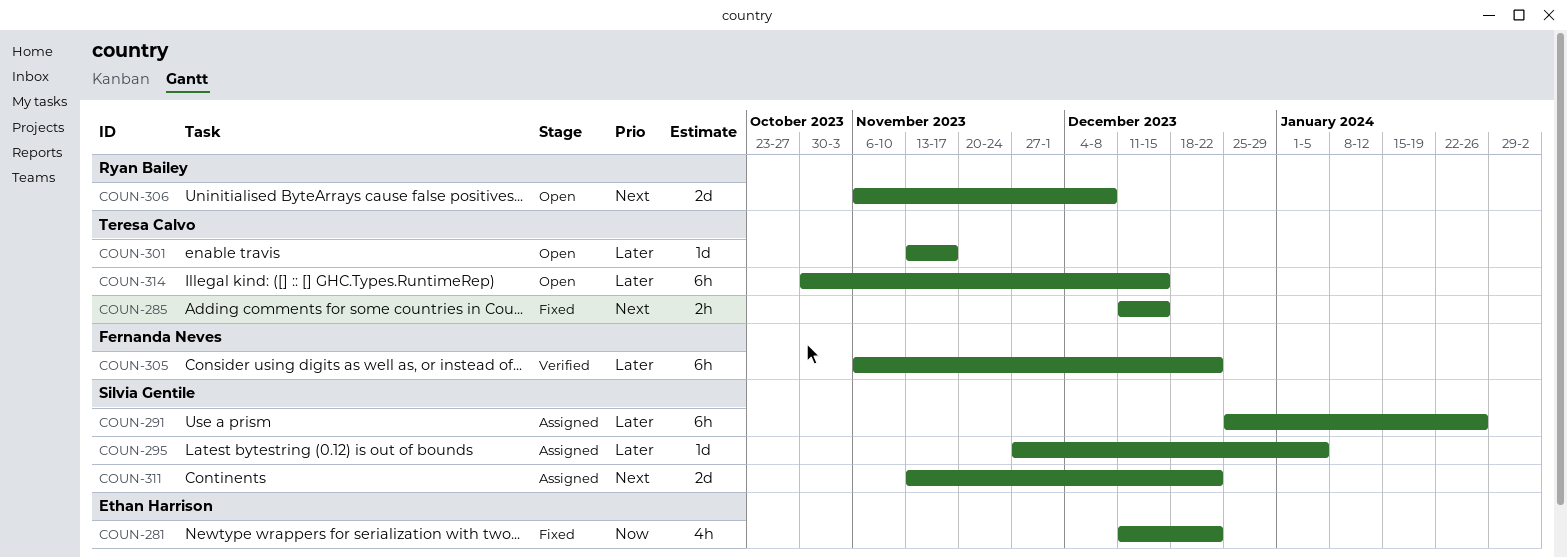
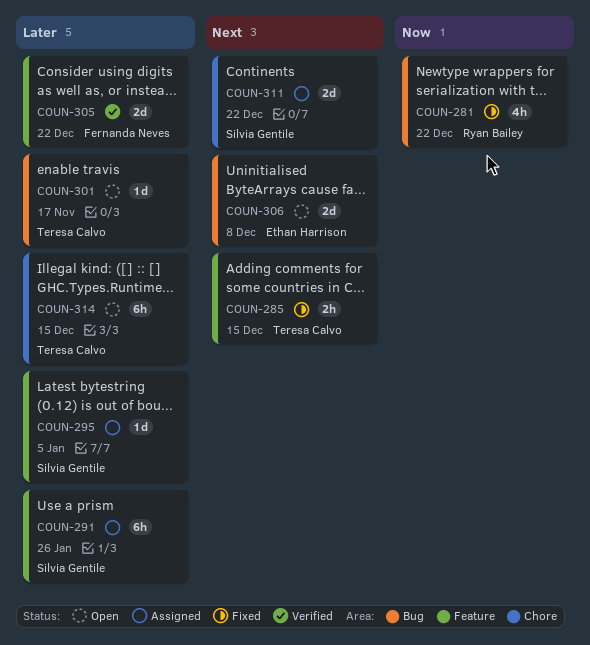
COUN-281, owner: Ethan Harrison -> Ryan Bailey
COUN-305, estimate: 6h -> 2d
COUN-306, owner: Ryan Bailey -> Ethan Harrison

